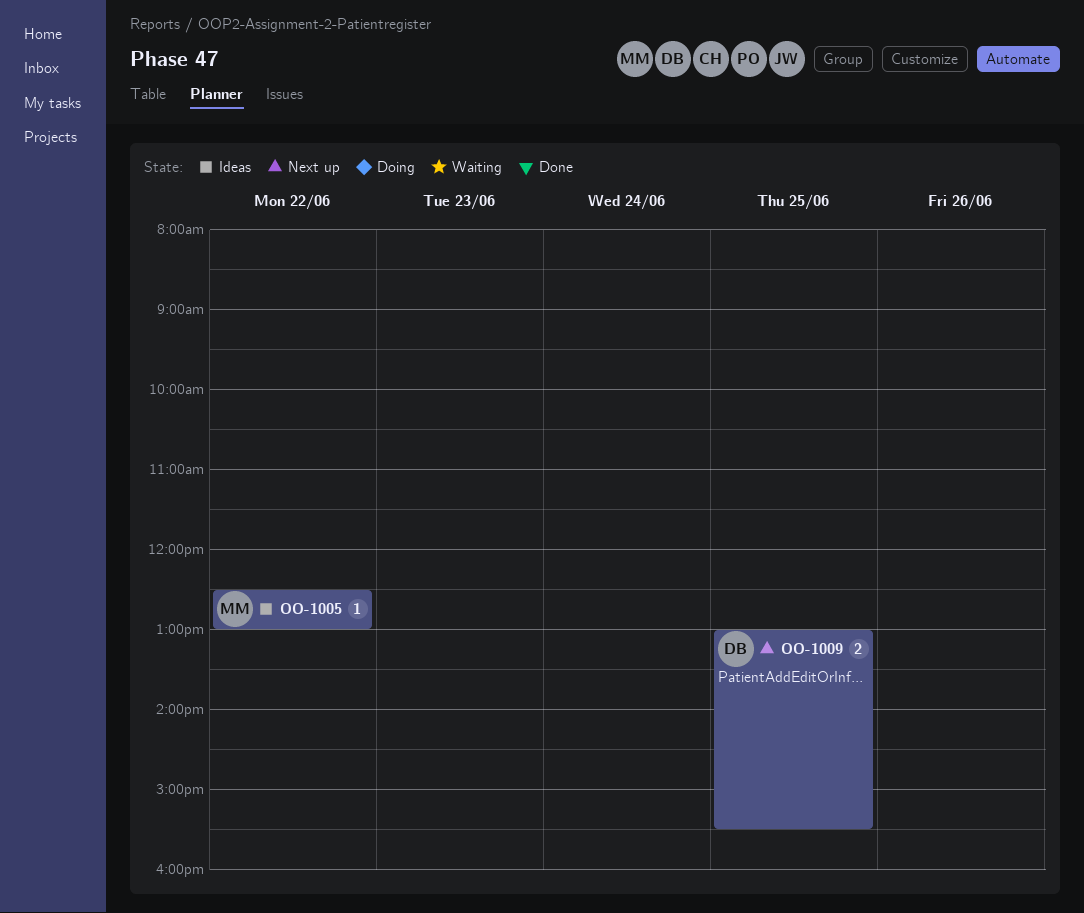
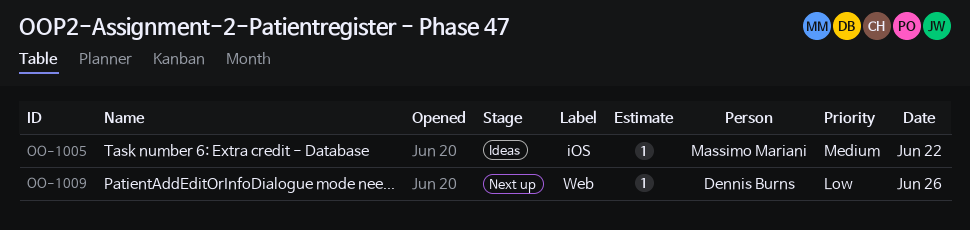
OO-1009, estimate: 2 -> 1
OO-1009, day: Jun 25 -> Jun 26

